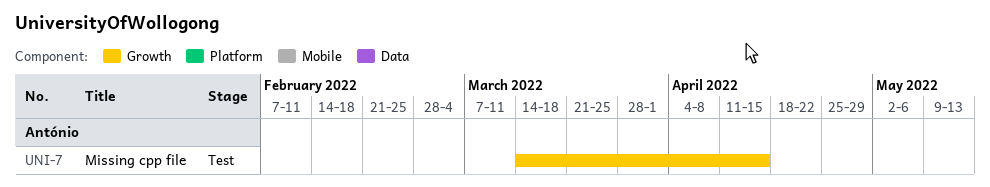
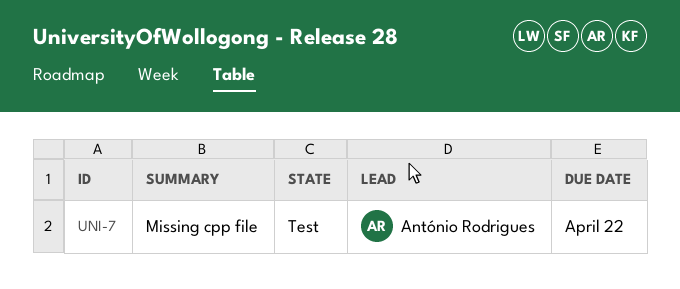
UNI-7, due: Apr 15 -> Apr 22

